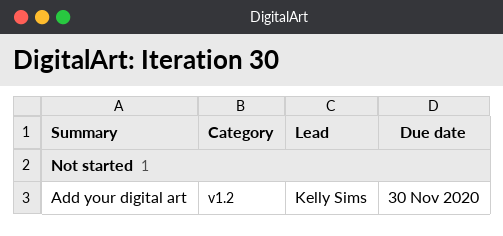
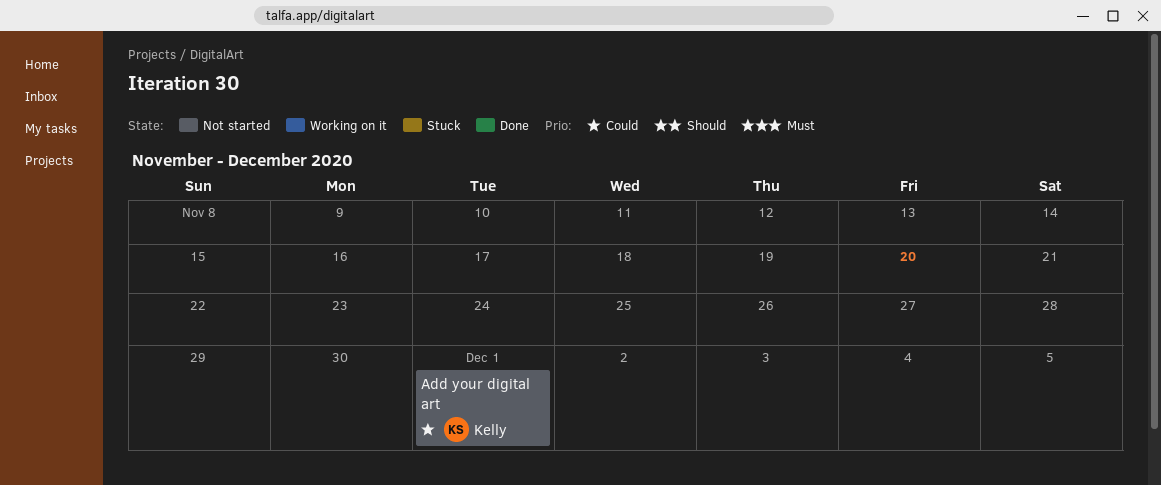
Add your digital art, due: Nov 30 -> Dec 1

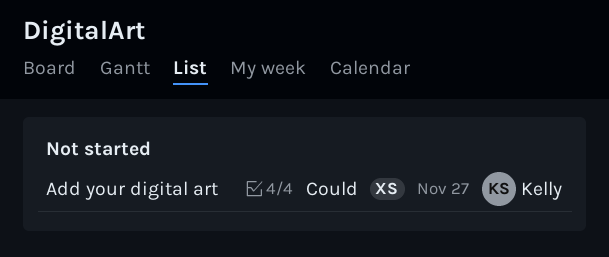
Add your digital art, due: Dec 1 -> Nov 27

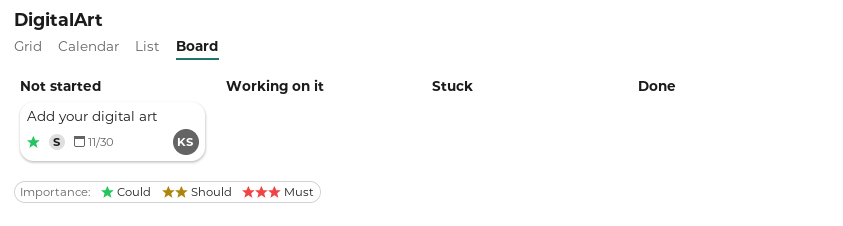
Add your digital art, estimate: XS -> S
Add your digital art, due: Nov 27 -> Nov 30

